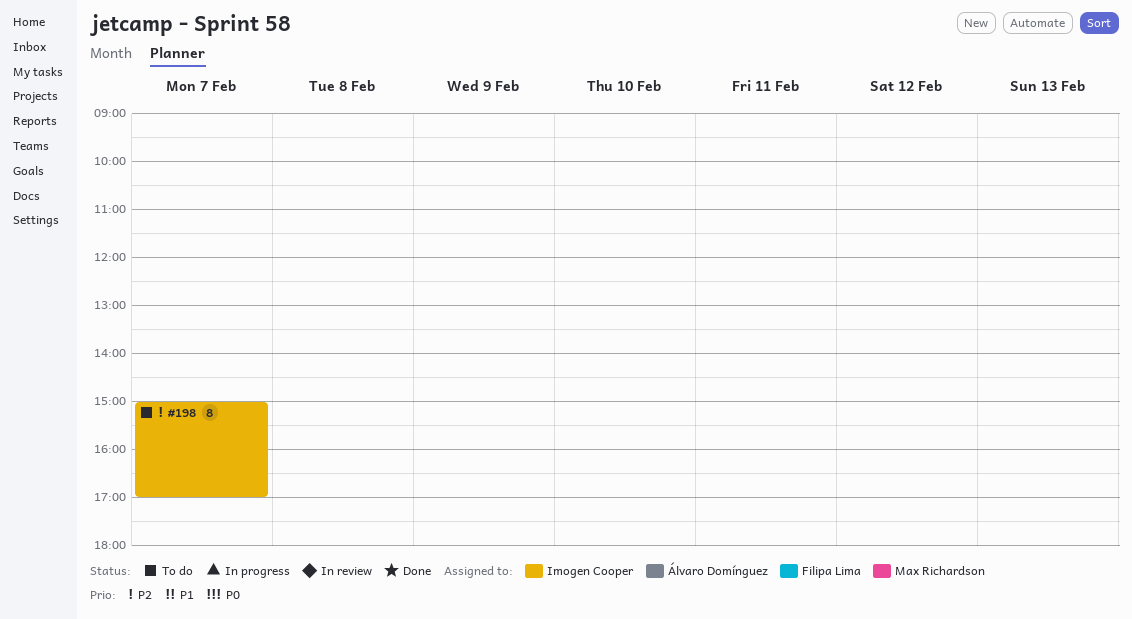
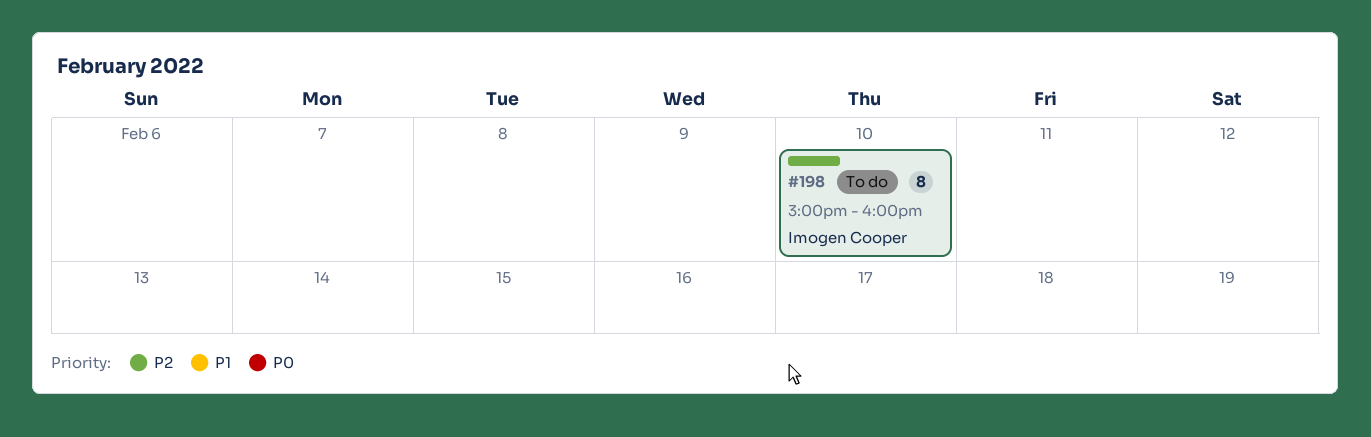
#198, day: Feb 7 -> Feb 10
#198, ends: 17:00 -> 16:00

